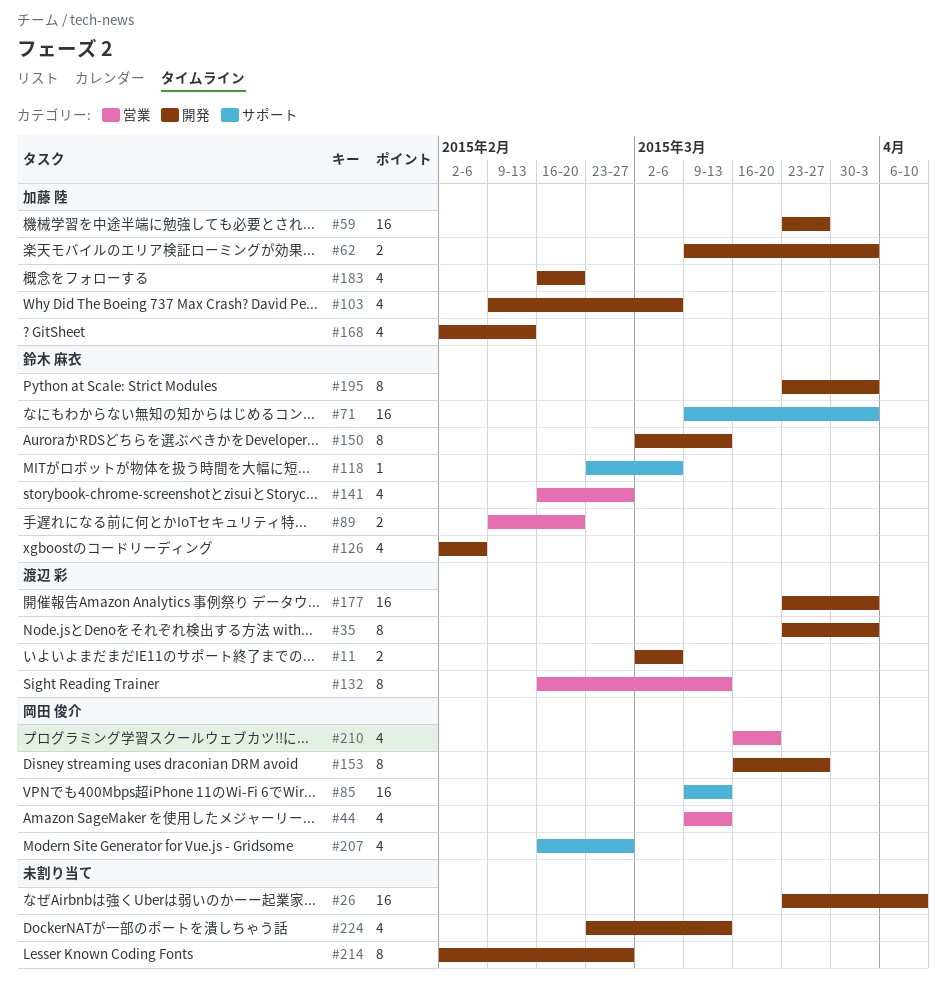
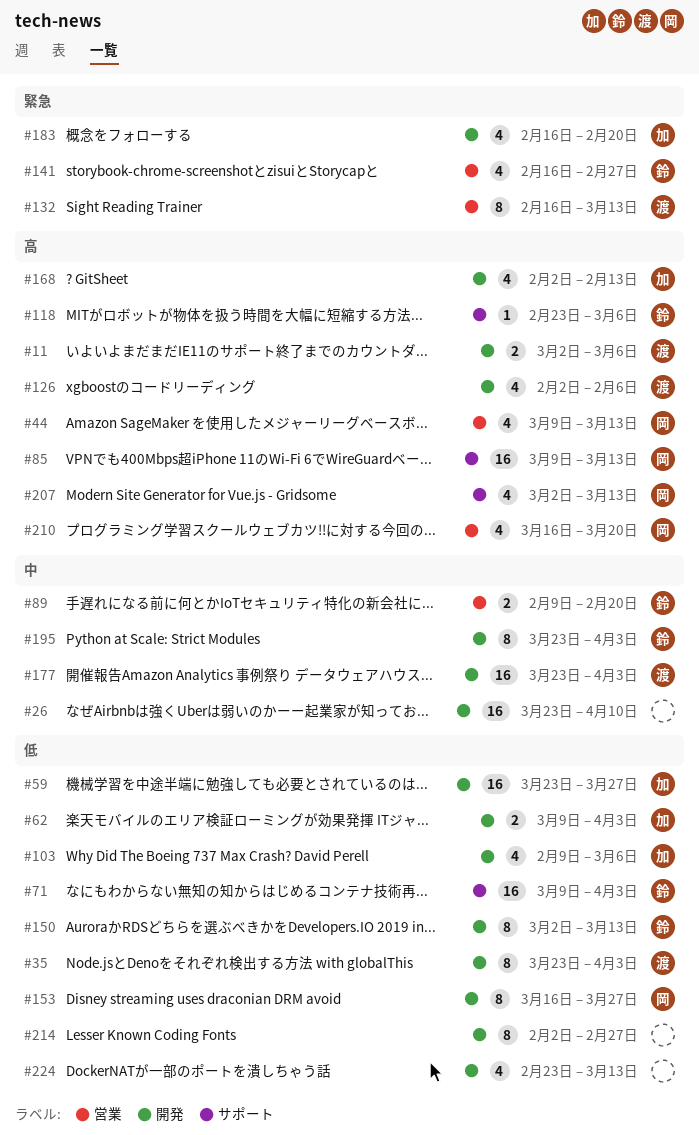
#126, owner: 鈴木 麻衣 -> 渡辺 彩
#207, start: Feb 16 -> Mar 2
#207, due: Feb 27 -> Mar 13

